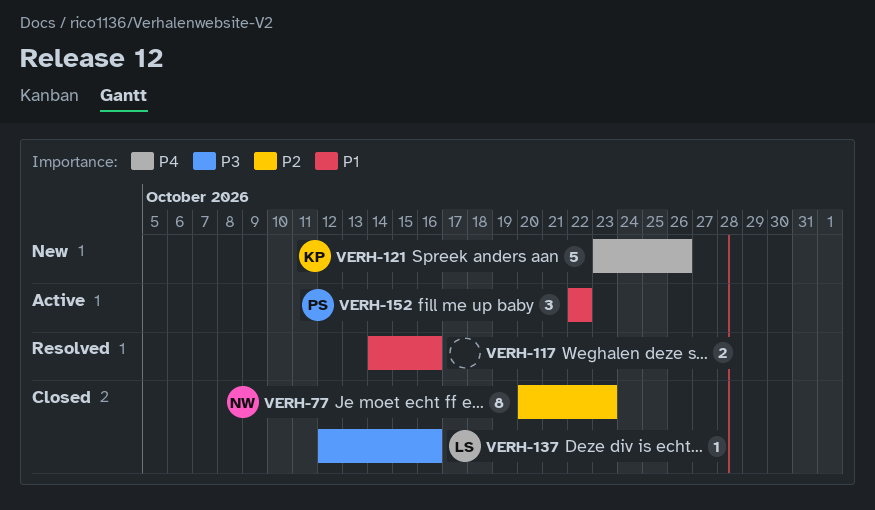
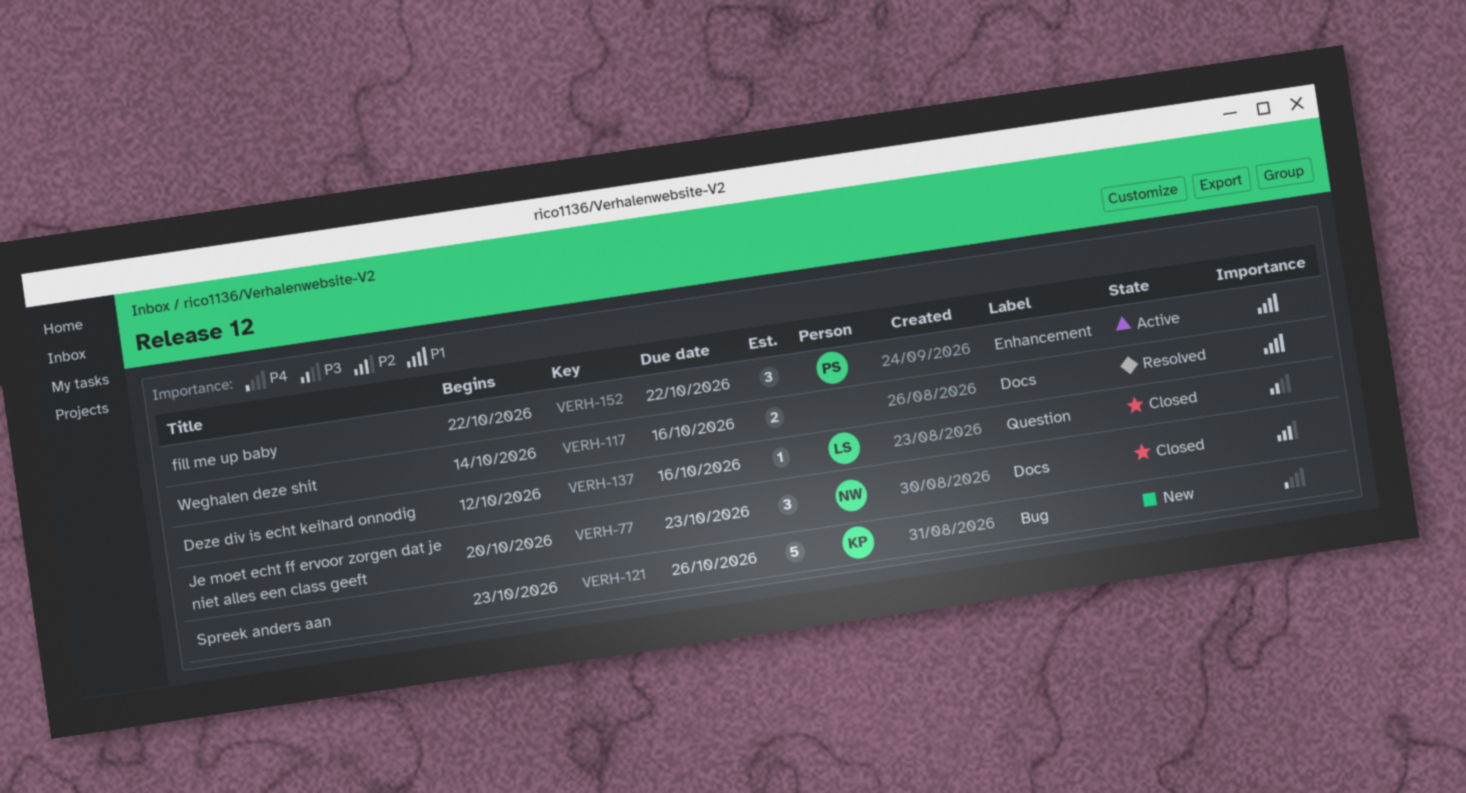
VERH-77, estimate: 8 -> 3

